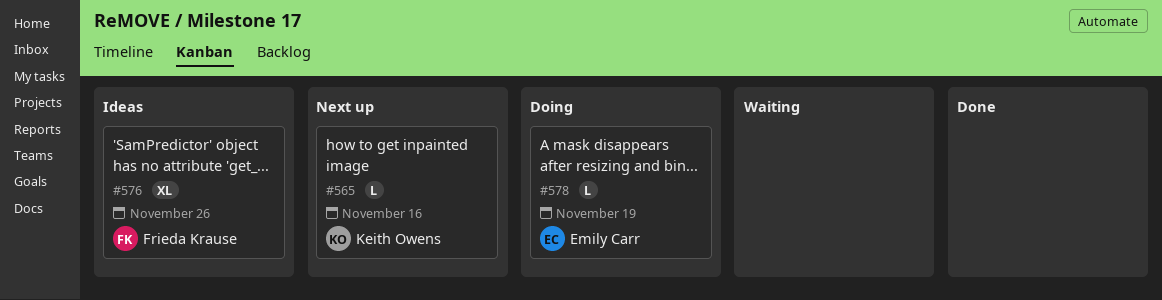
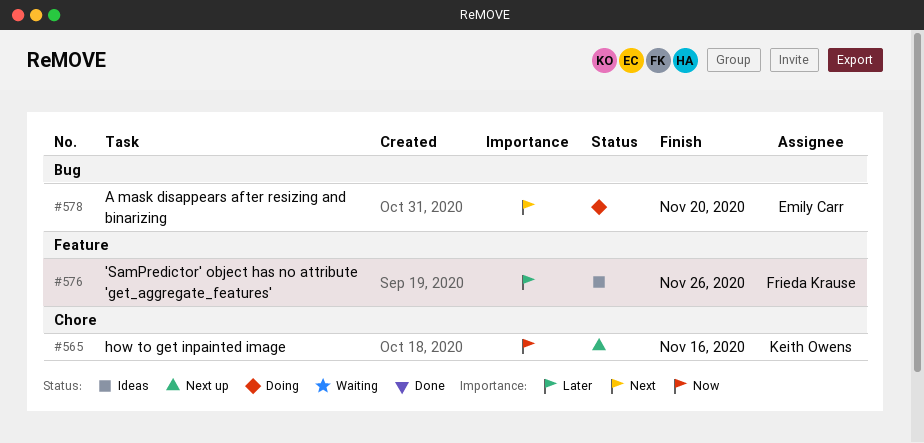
#578, due: Nov 19 -> Nov 20

